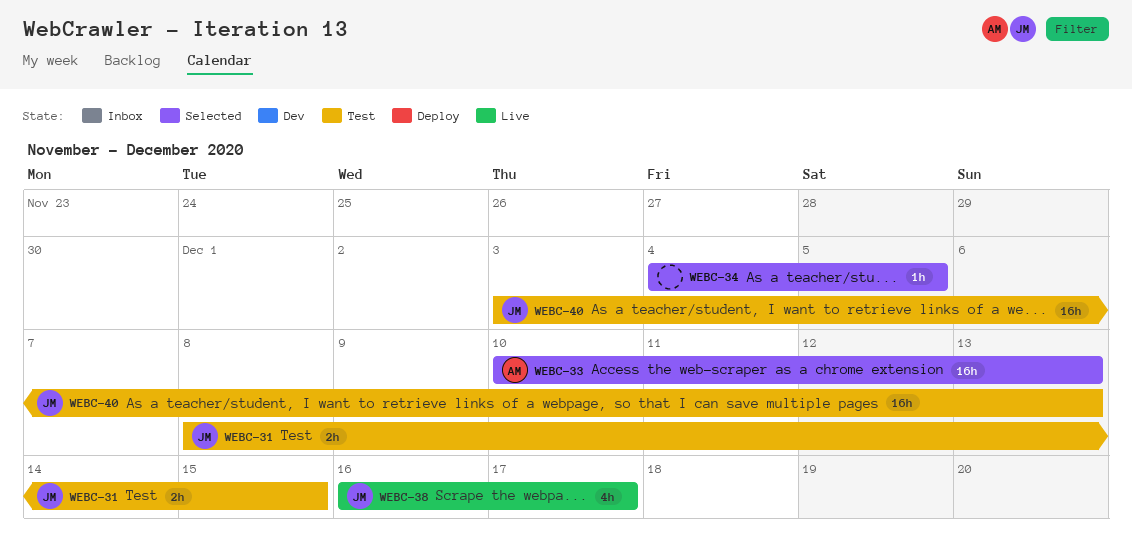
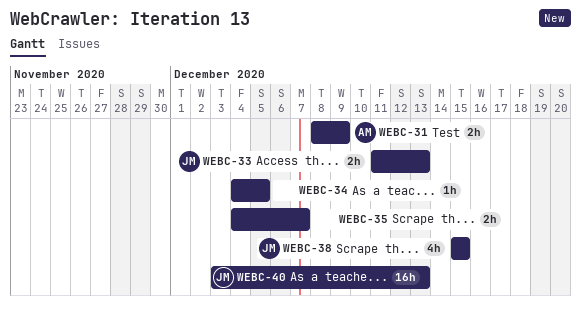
WEBC-31, owner: JM -> AM
WEBC-31, due: Dec 15 -> Dec 9
WEBC-33, owner: AM -> JM
WEBC-33, estimate: 16h -> 2h
WEBC-33, start: Dec 10 -> Dec 11
WEBC-35: none -> present
WEBC-38, start: Dec 16 -> Dec 15
WEBC-38, due: Dec 17 -> Dec 15

